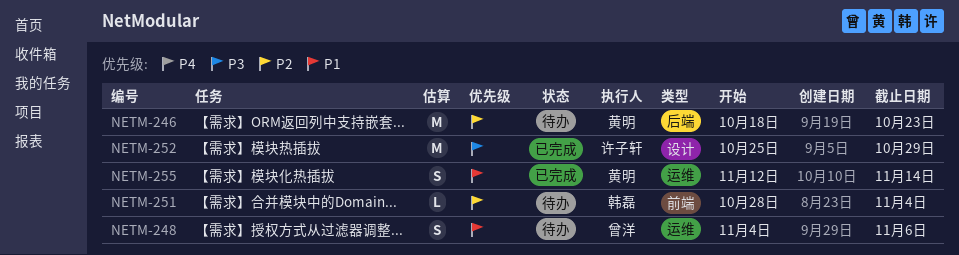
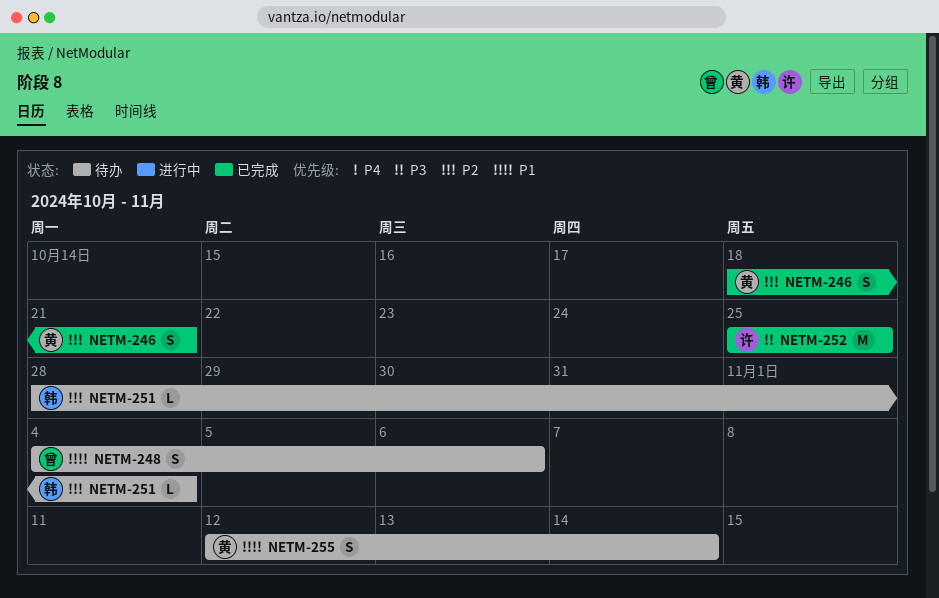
NETM-246, status: 待办 -> 已完成
NETM-246, estimate: M -> S
NETM-246, due: Oct 23 -> Oct 21
NETM-252, due: Oct 29 -> Oct 25
NETM-255, status: 已完成 -> 待办

